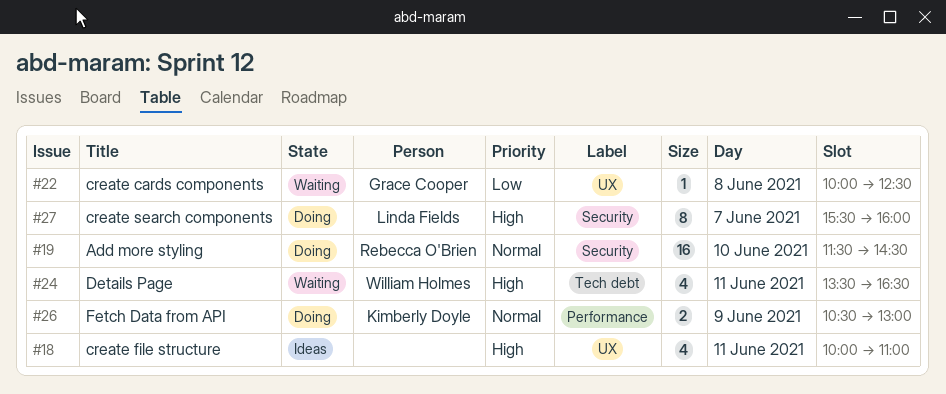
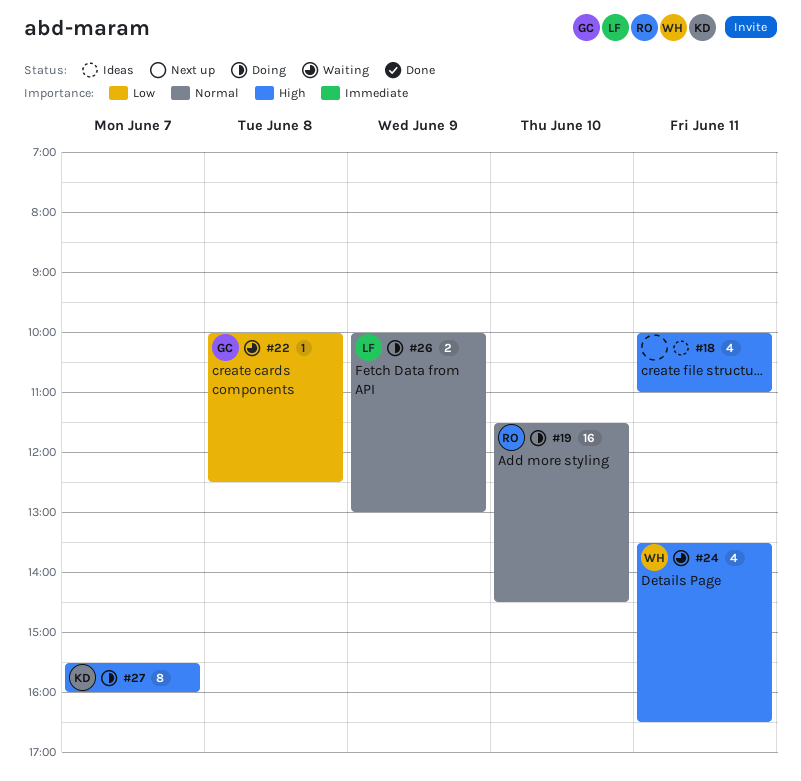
#26, owner: Kimberly Doyle -> Linda Fields
#26, begins: 10:30 -> 10:00
#27, owner: Linda Fields -> Kimberly Doyle

